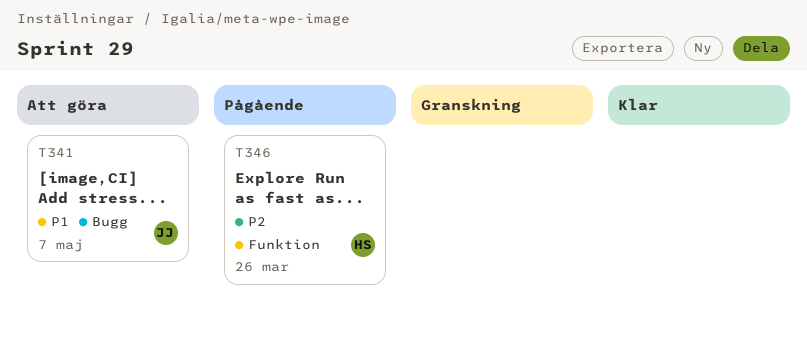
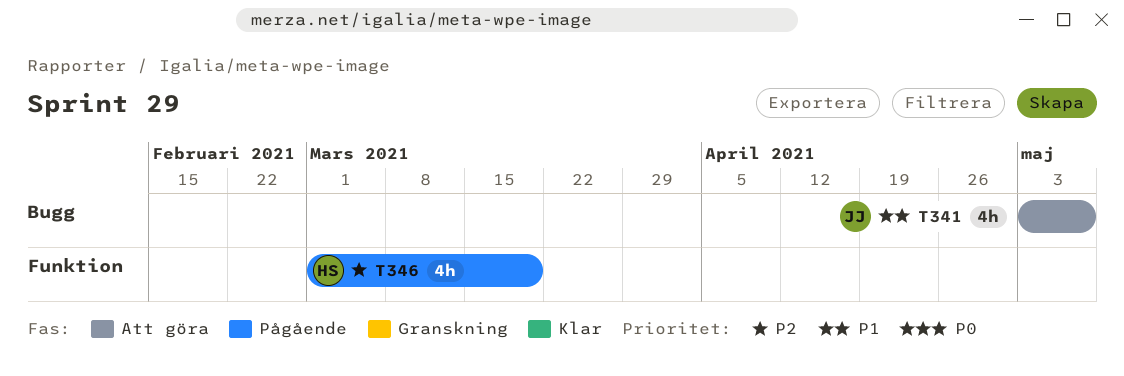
T346, due: Mar 26 -> Mar 19

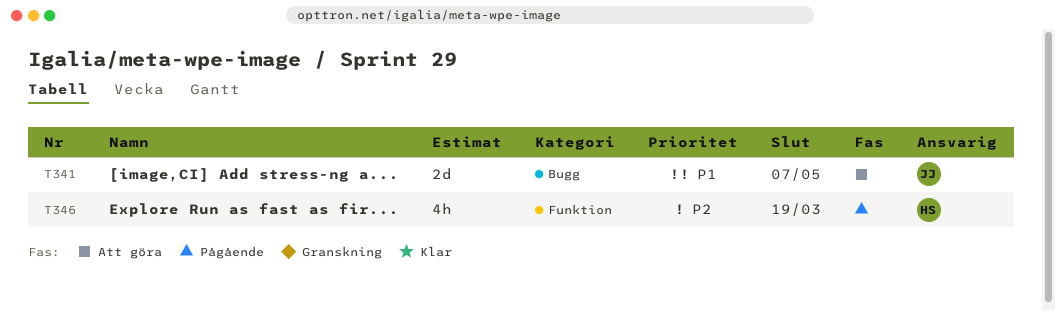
T341, estimate: 4h -> 2d

